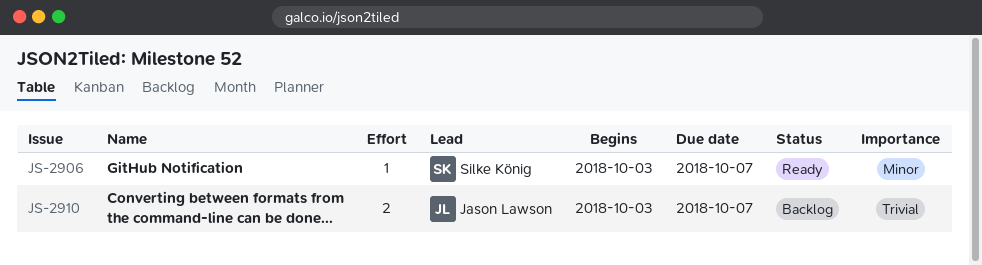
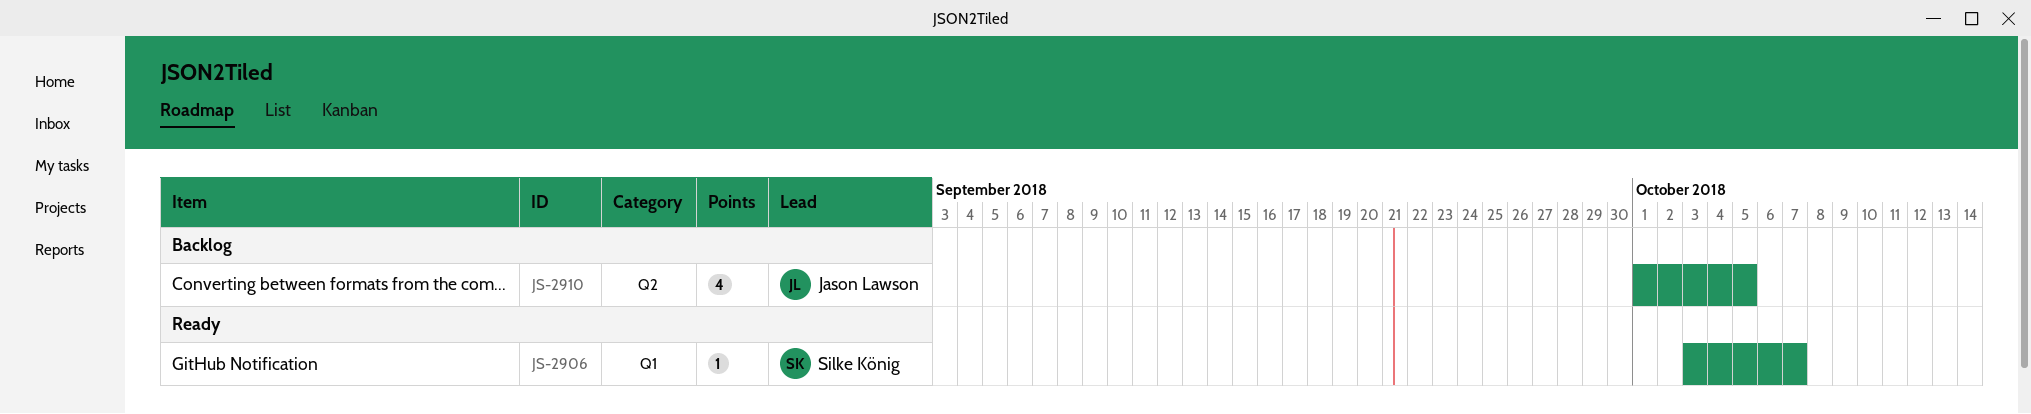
JS-2910, estimate: 2 -> 4
JS-2910, start: Oct 3 -> Oct 1
JS-2910, due: Oct 7 -> Oct 5

